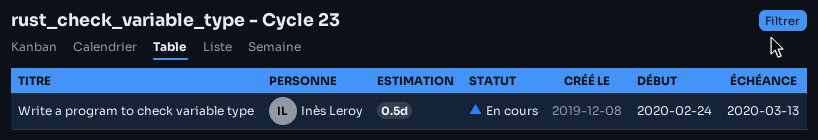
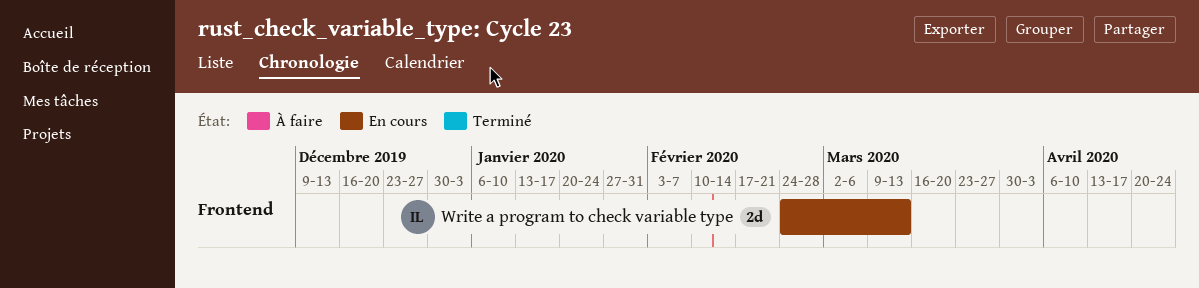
Write a program to check variable type, estimate: 0.5d -> 2d

